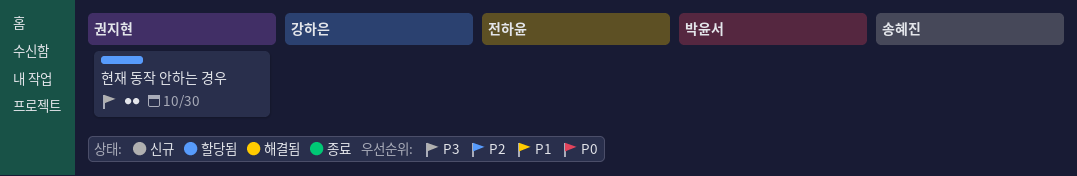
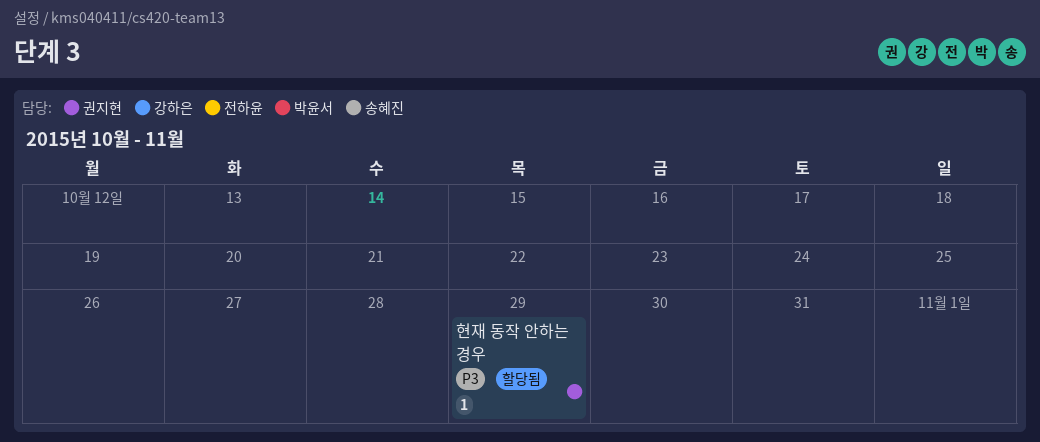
현재 동작 안하는 경우, estimate: 2 -> 1
현재 동작 안하는 경우, due: Oct 30 -> Oct 29

